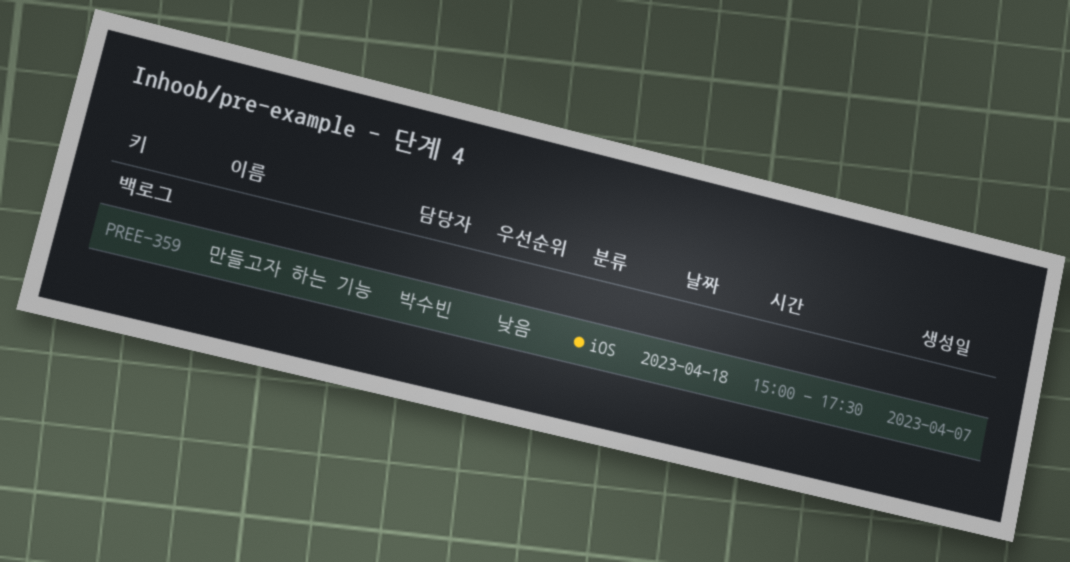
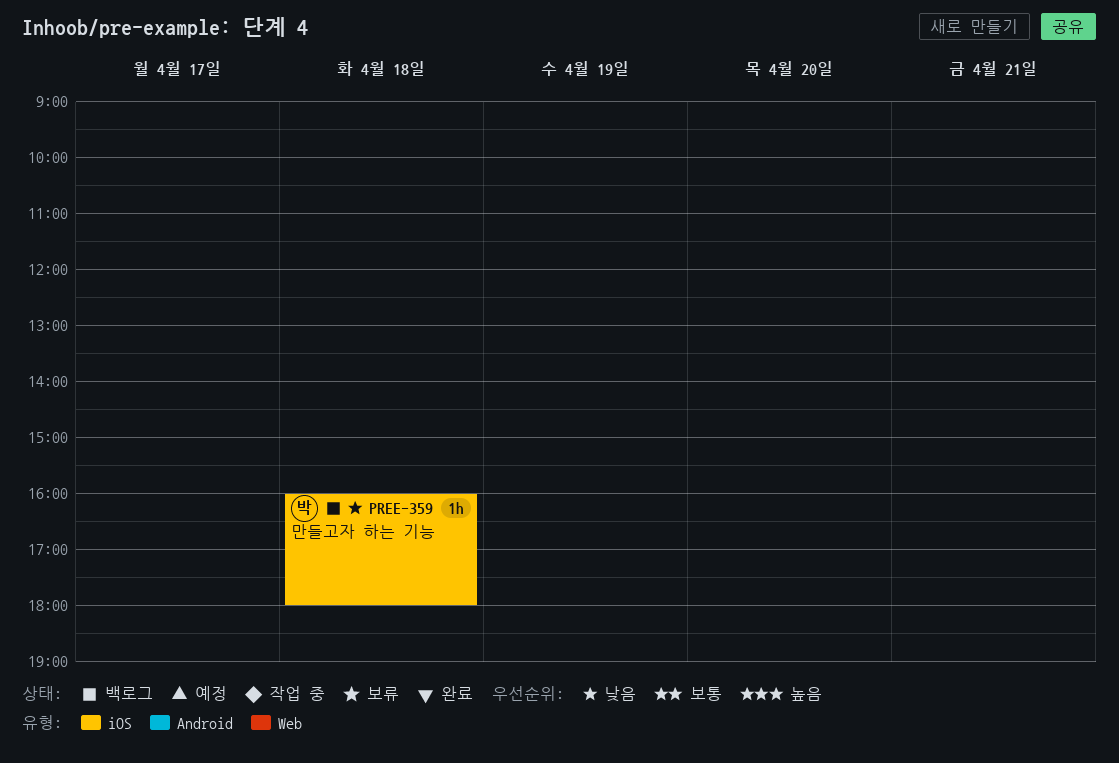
PREE-359, begins: 15:00 -> 16:00
PREE-359, ends: 17:30 -> 18:00

